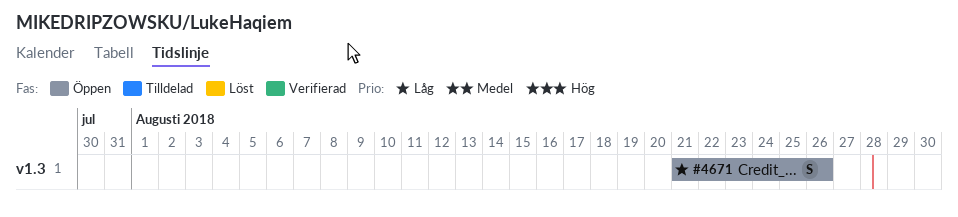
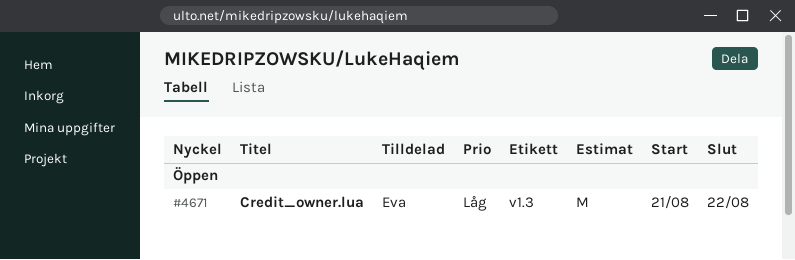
#4671, estimate: S -> M
#4671, due: Aug 26 -> Aug 22

